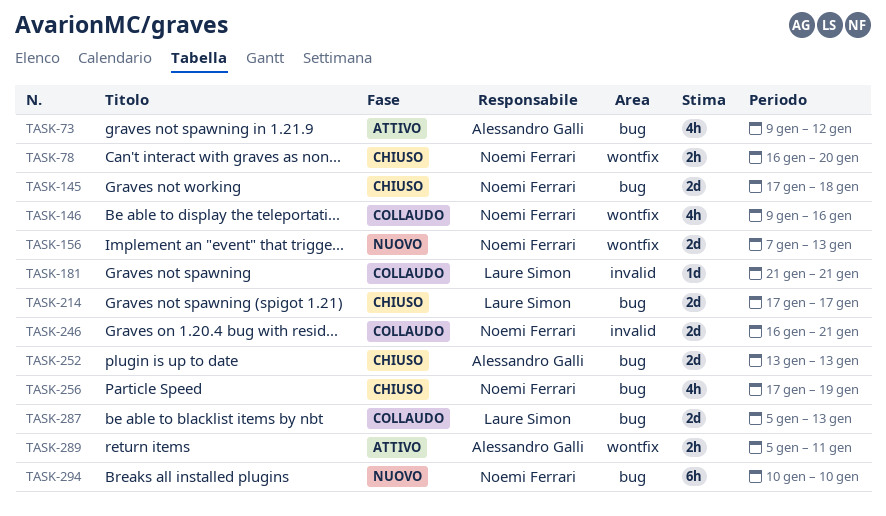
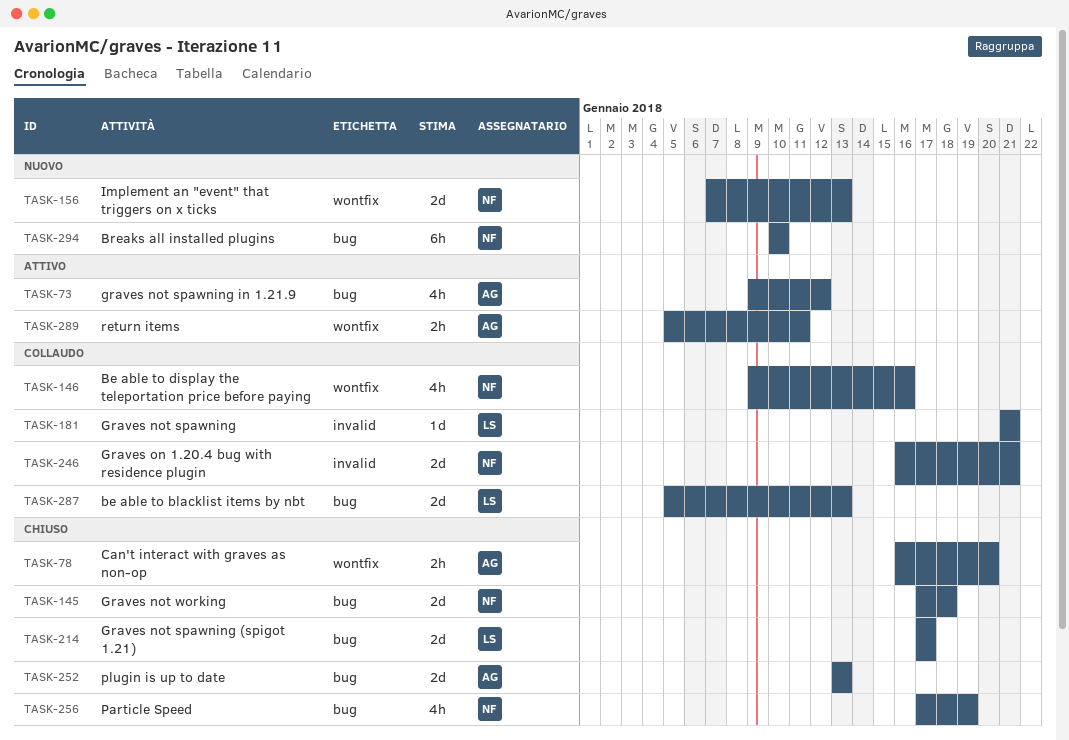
TASK-78, owner: Noemi Ferrari -> Alessandro Galli

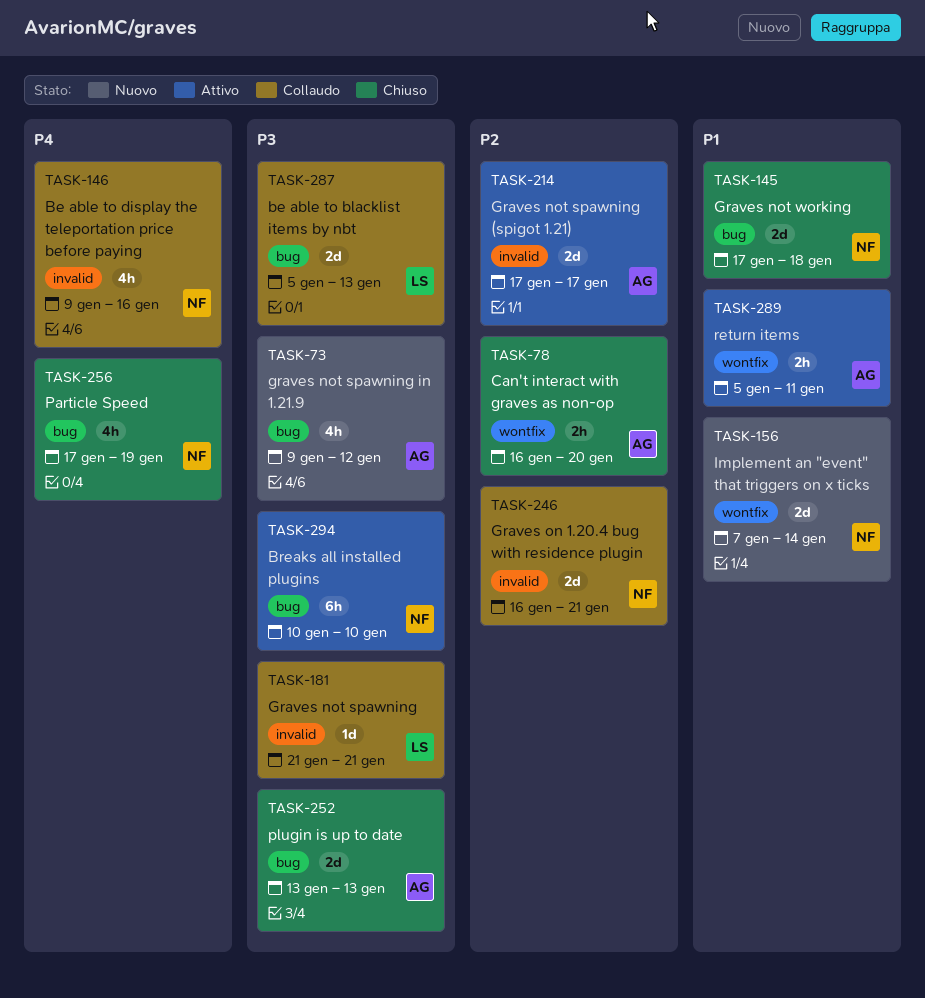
TASK-73, status: Attivo -> Nuovo
TASK-146, label: wontfix -> invalid
TASK-156, due: Jan 13 -> Jan 14
TASK-214, status: Chiuso -> Attivo
TASK-214, owner: LS -> AG
TASK-214, label: bug -> invalid
TASK-294, status: Nuovo -> Attivo

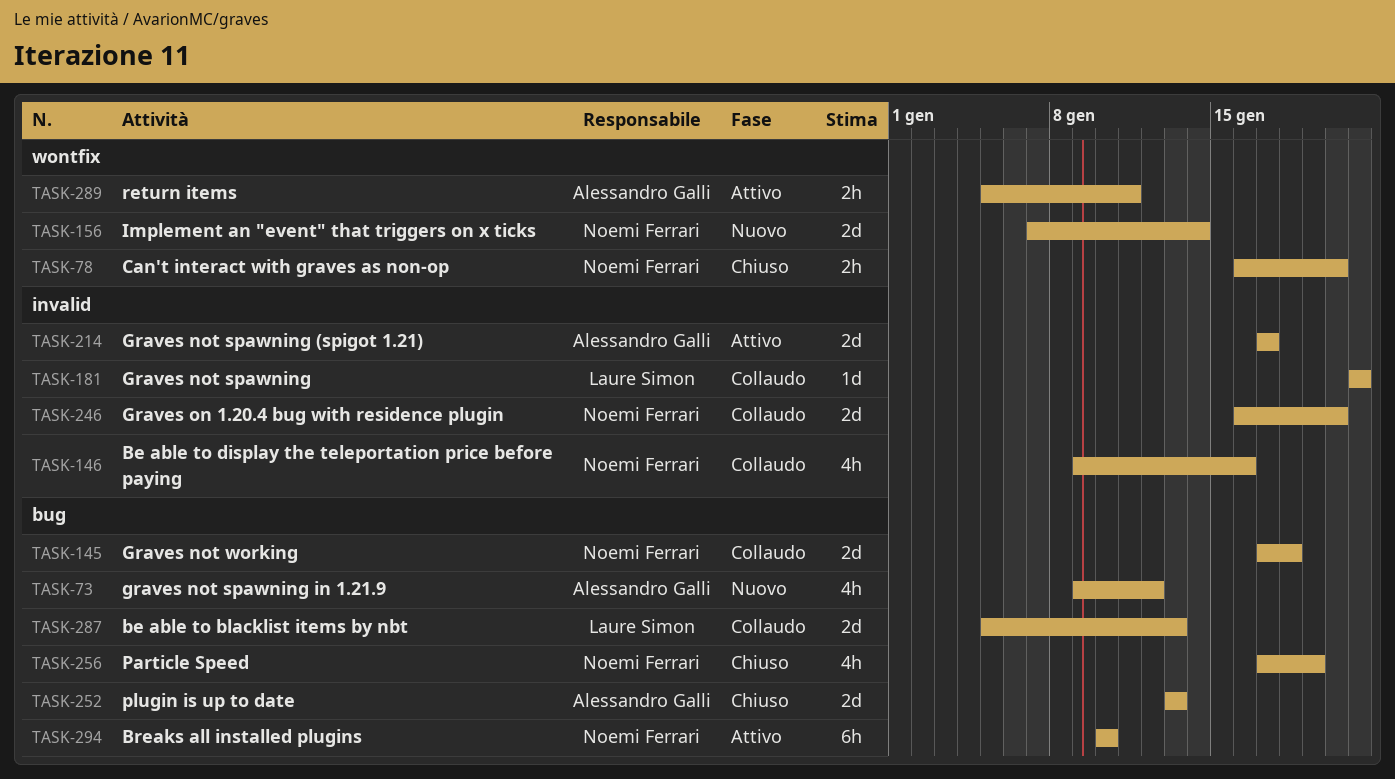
TASK-78, owner: Alessandro Galli -> Noemi Ferrari
TASK-145, status: Chiuso -> Collaudo
TASK-246, due: Jan 21 -> Jan 20

